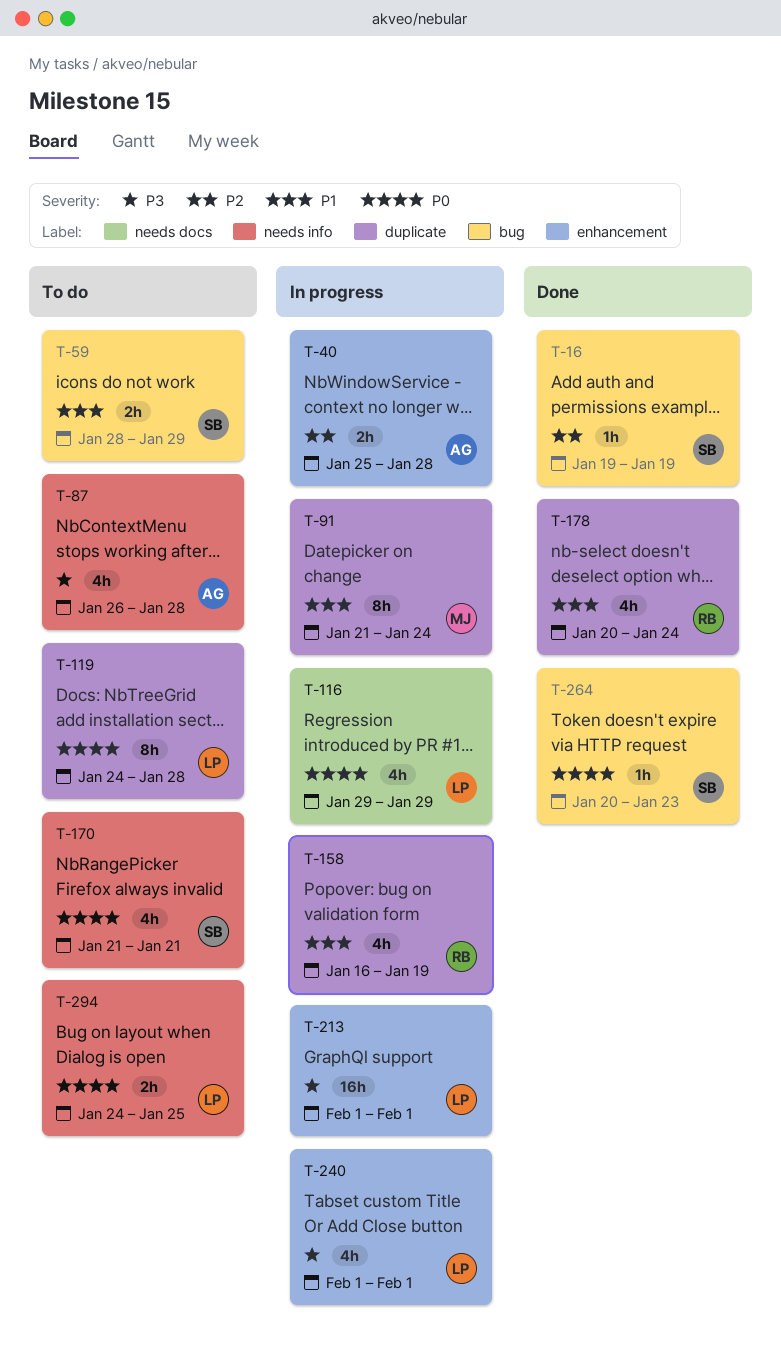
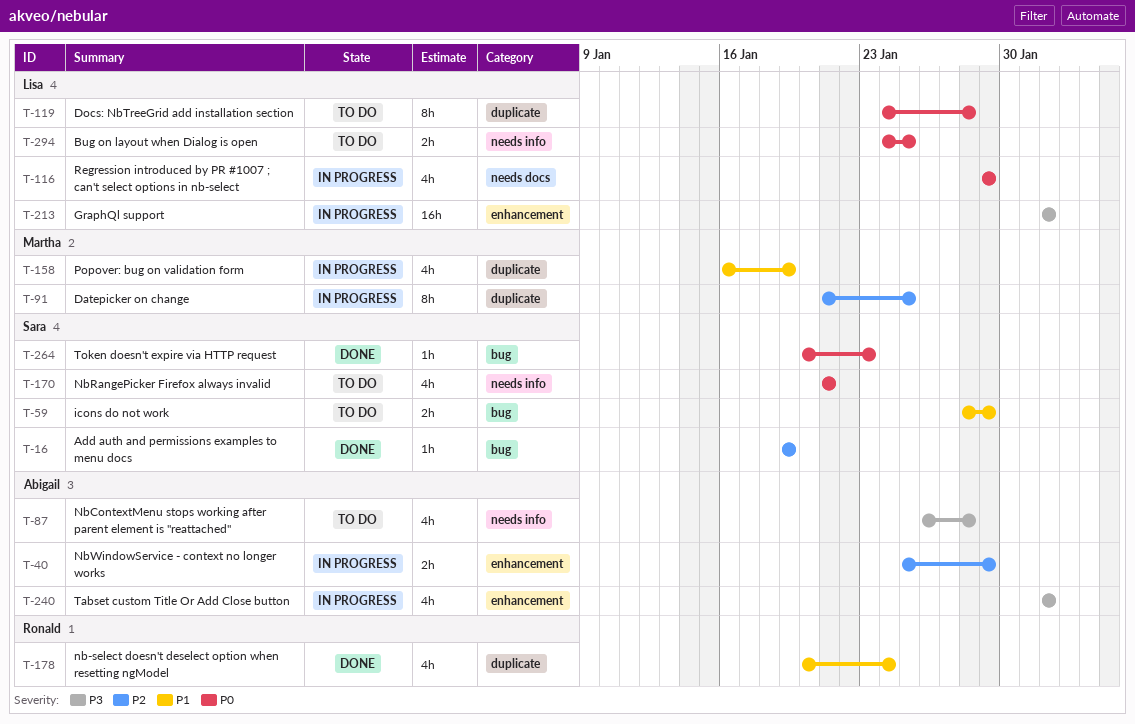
T-40, due: Jan 28 -> Jan 29
T-91, priority: P1 -> P2
T-91, due: Jan 24 -> Jan 25
T-158, owner: Ronald -> Martha
T-240, owner: Lisa -> Abigail

